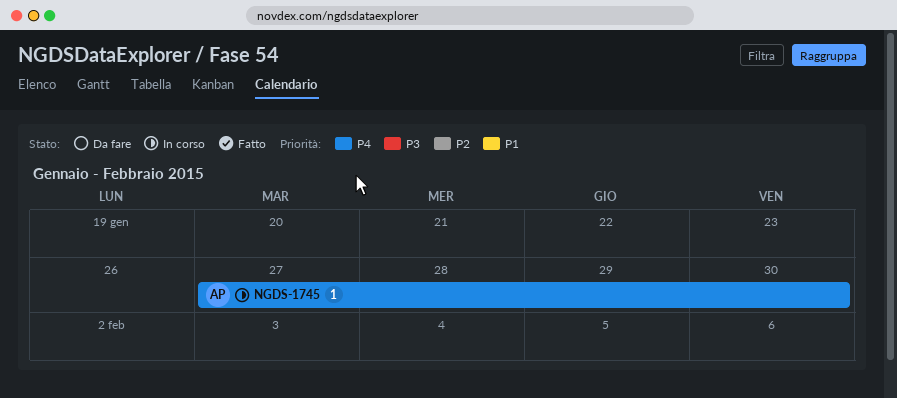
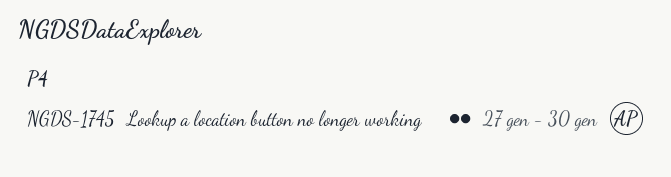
NGDS-1745, estimate: 1 -> 2

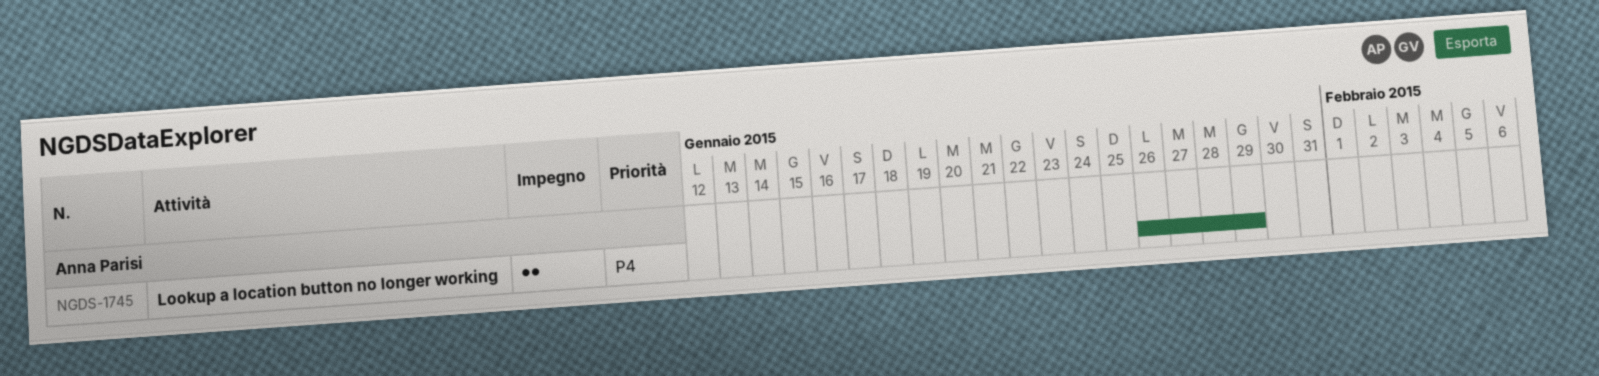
NGDS-1745, start: Jan 27 -> Jan 26
NGDS-1745, due: Jan 30 -> Jan 29

